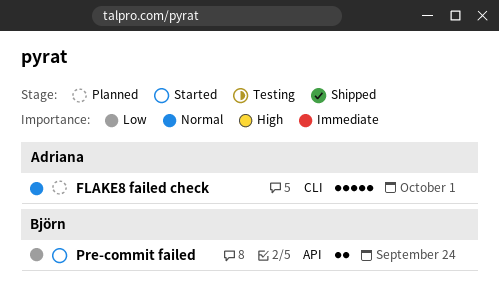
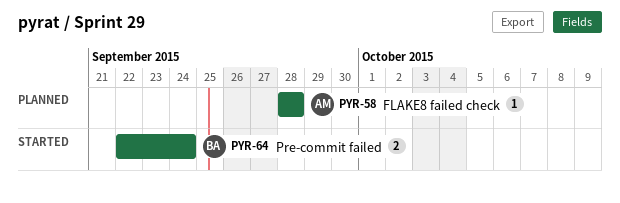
FLAKE8 failed check, estimate: 5 -> 1
FLAKE8 failed check, due: Oct 1 -> Sep 28

